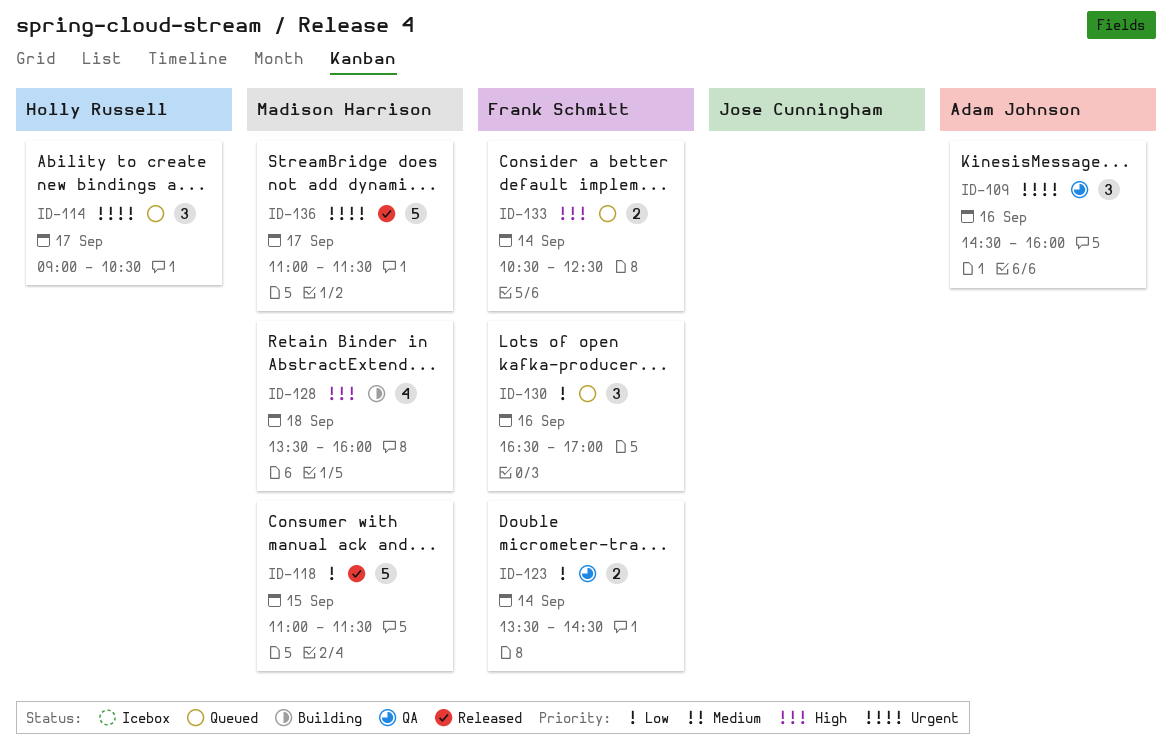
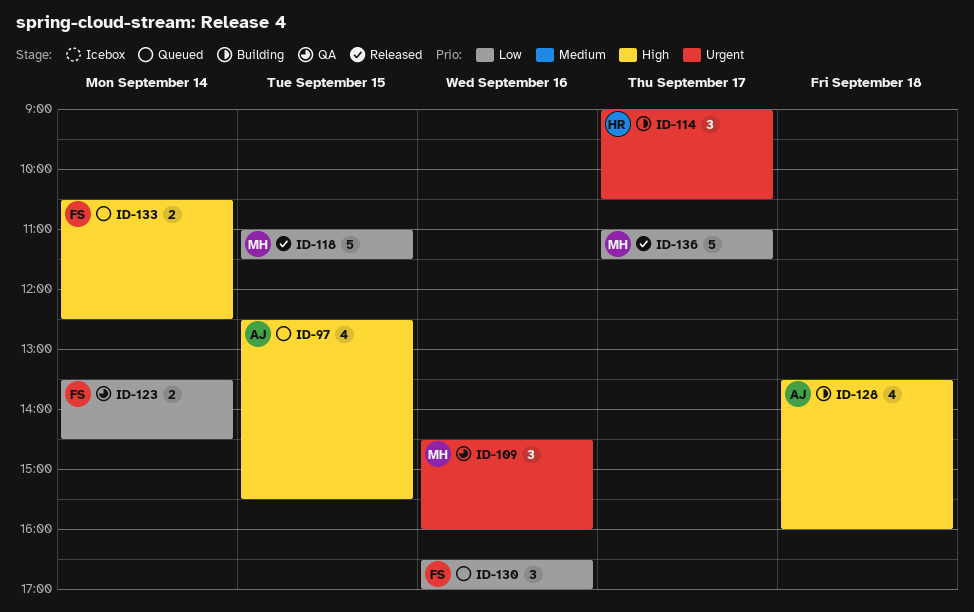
ID-97: none -> present
ID-109, owner: Adam Johnson -> Madison Harrison
ID-114, status: Queued -> Building
ID-128, owner: Madison Harrison -> Adam Johnson
ID-136, priority: Urgent -> Low

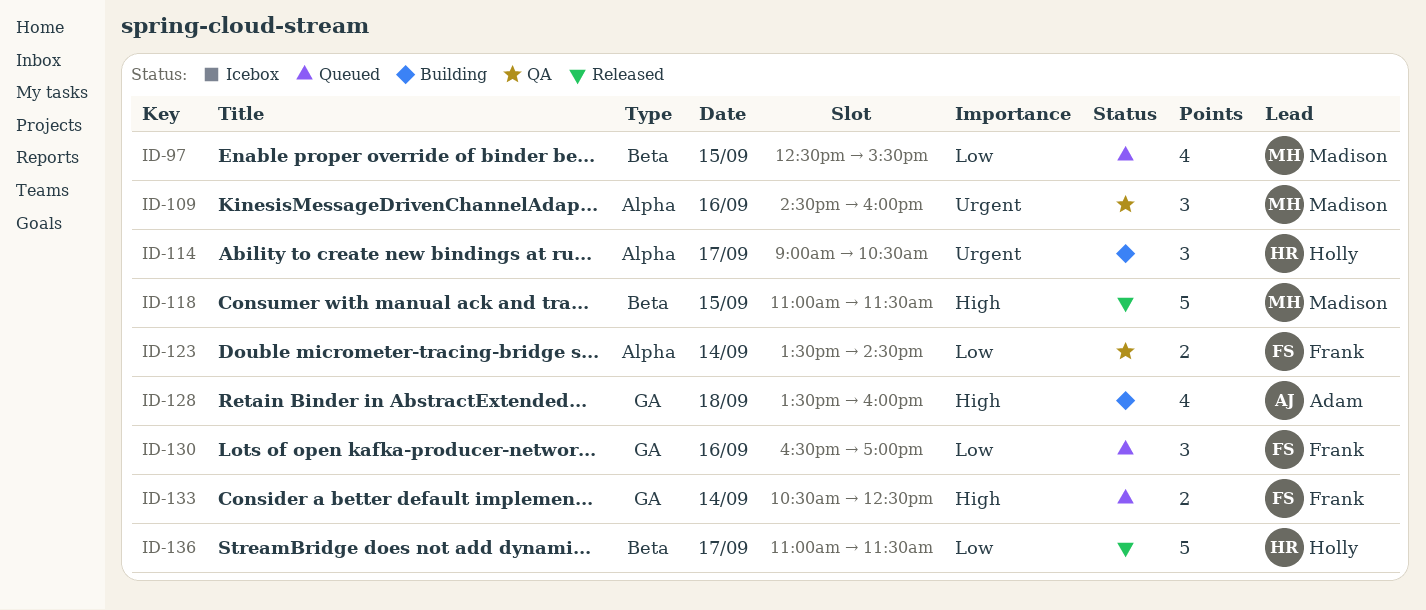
ID-97, owner: Adam -> Madison
ID-97, priority: High -> Low
ID-118, priority: Low -> High
ID-136, owner: Madison -> Holly

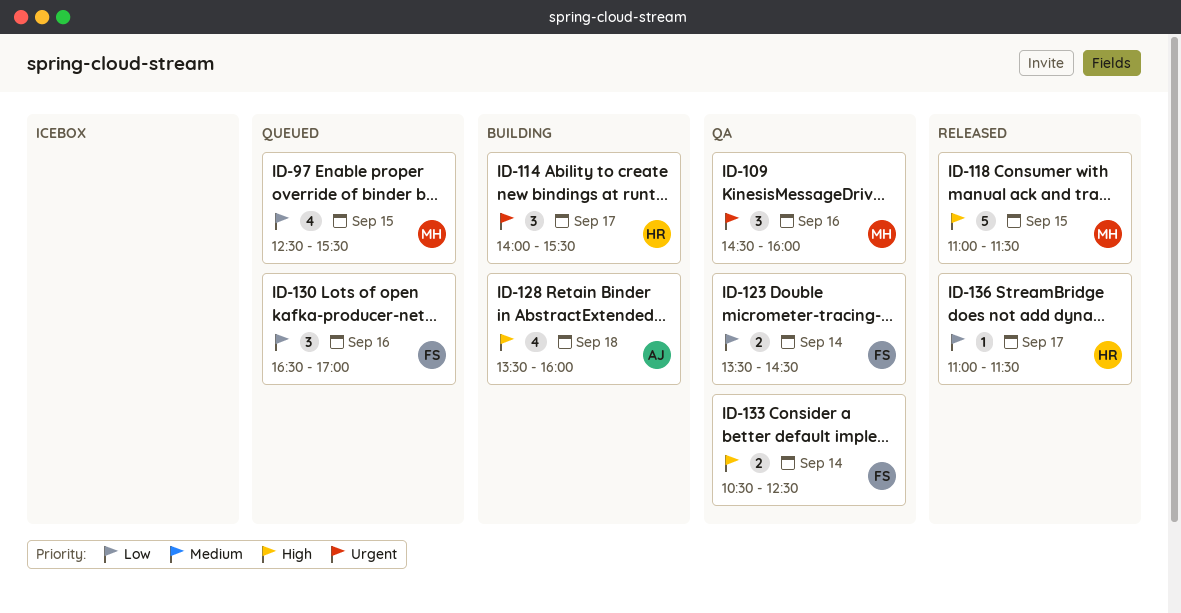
ID-114, begins: 09:00 -> 14:00
ID-114, ends: 10:30 -> 15:30
ID-133, status: Queued -> QA
ID-136, estimate: 5 -> 1

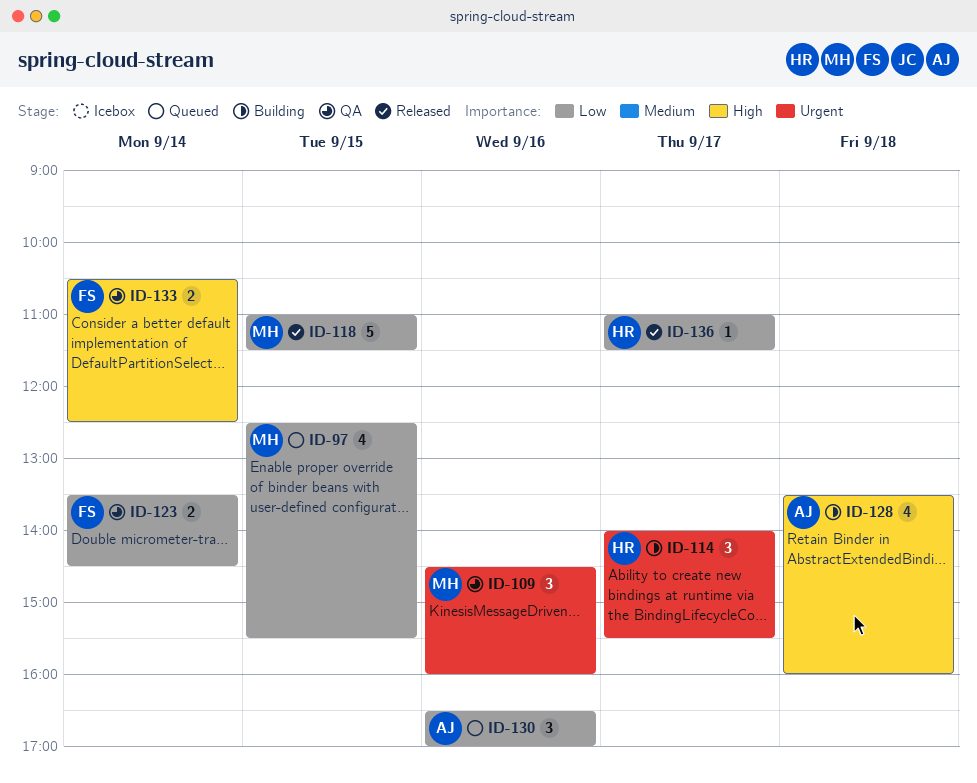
ID-118, priority: High -> Low
ID-130, owner: FS -> AJ

